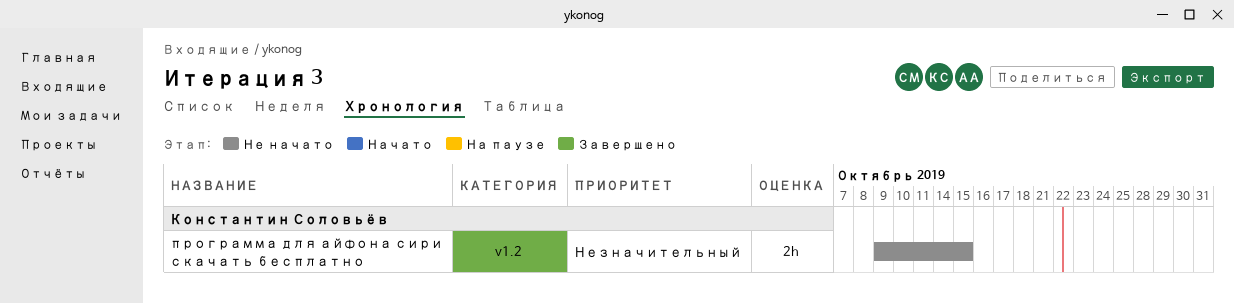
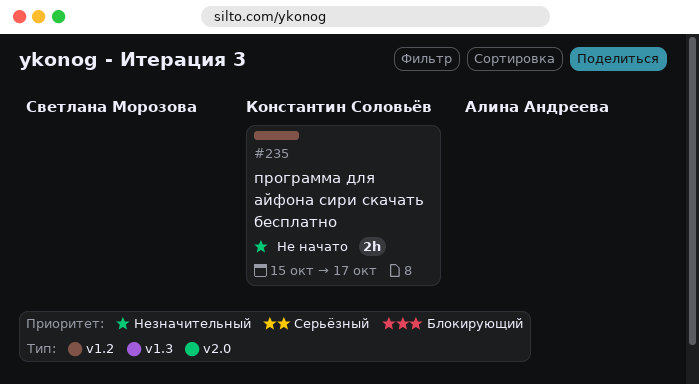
программа для айфона сири скачать бесплатно, start: Oct 9 -> Oct 15
программа для айфона сири скачать бесплатно, due: Oct 15 -> Oct 17

